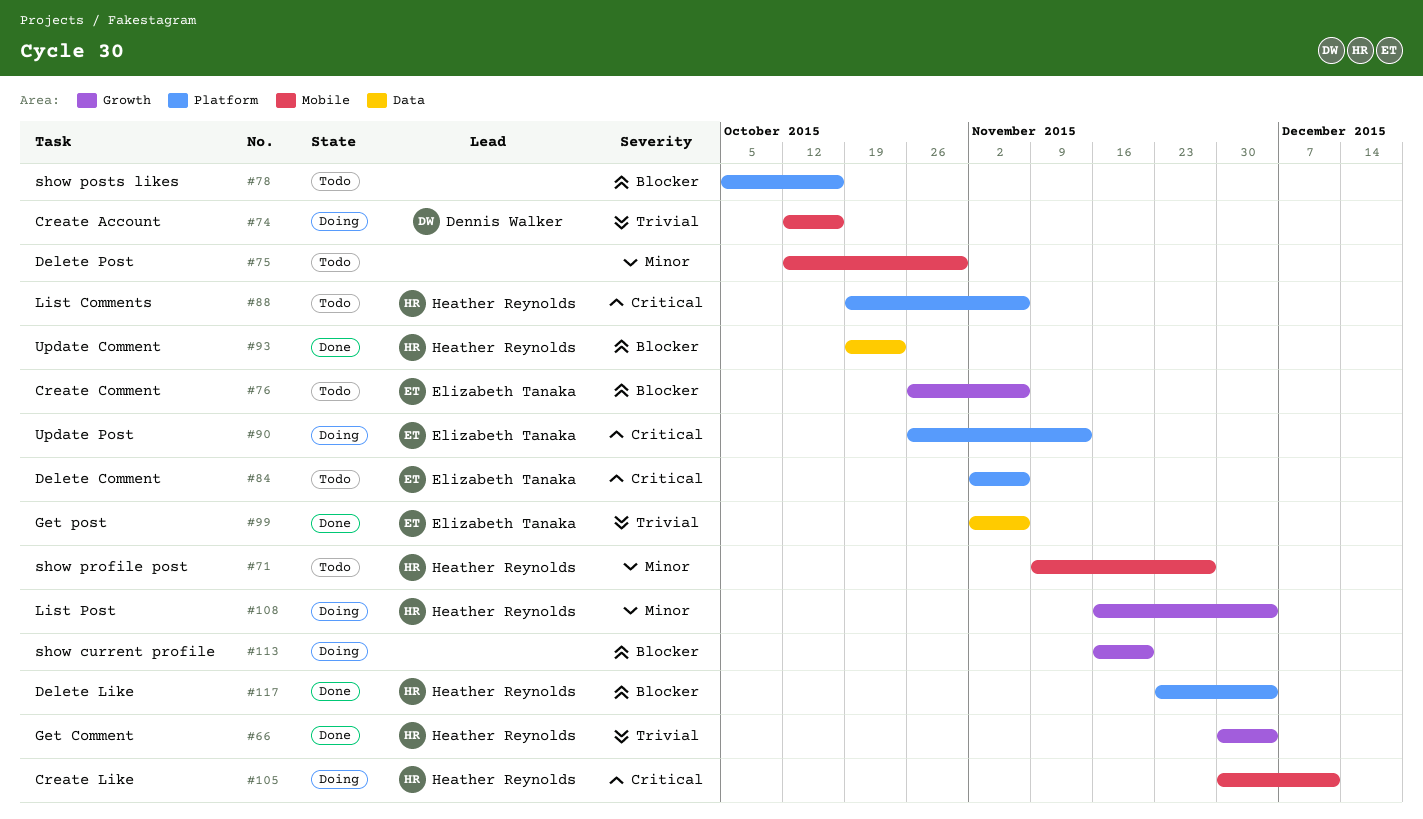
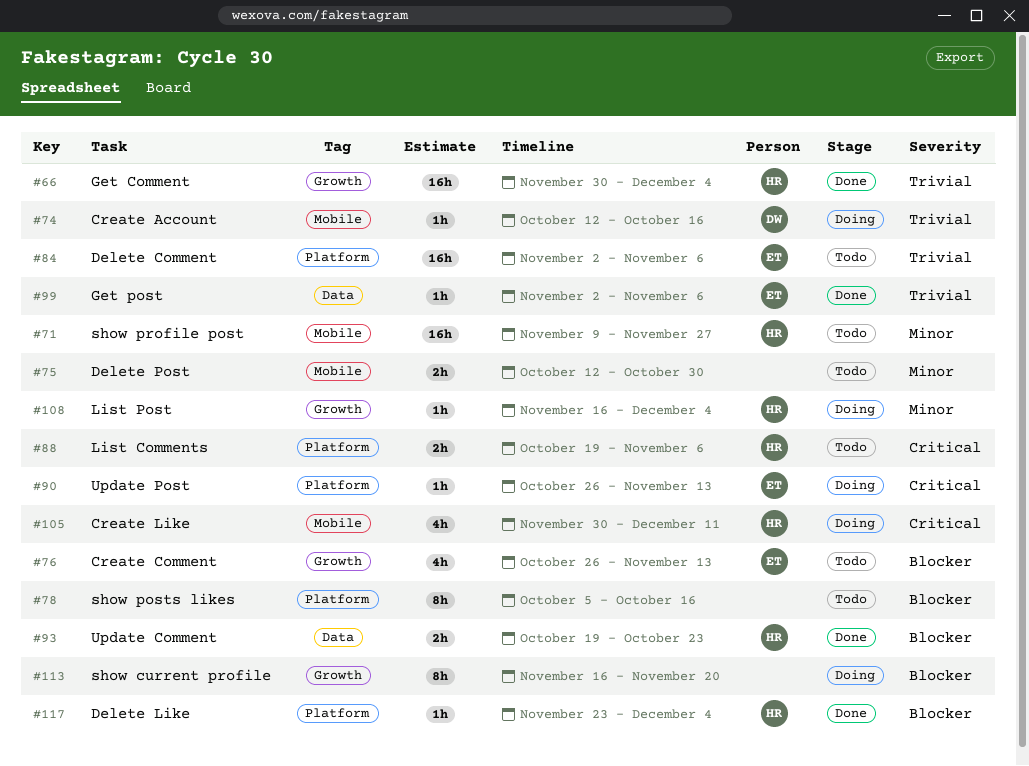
#76, due: Nov 6 -> Nov 13
#84, priority: Critical -> Trivial

